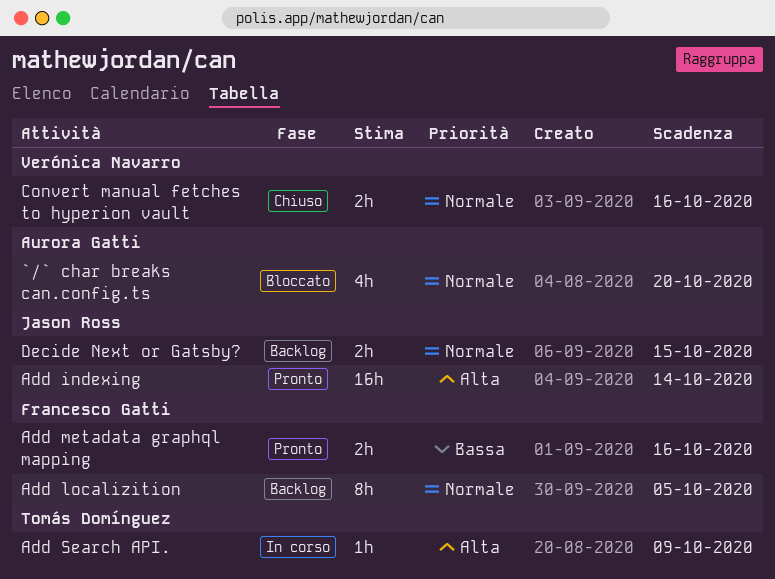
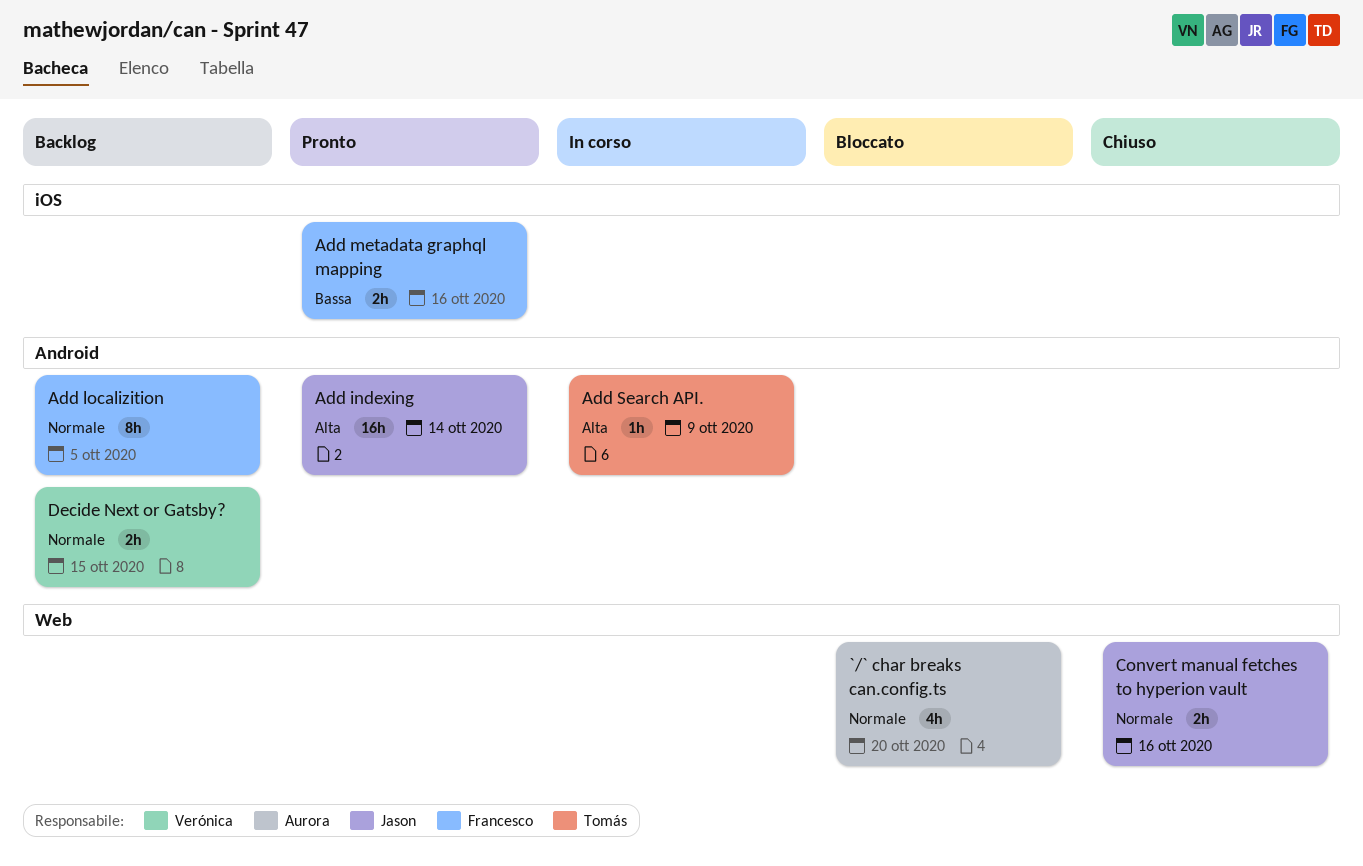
Convert manual fetches to hyperion vault, owner: Verónica Navarro -> Jason Ross
Decide Next or Gatsby?, owner: Jason Ross -> Verónica Navarro

